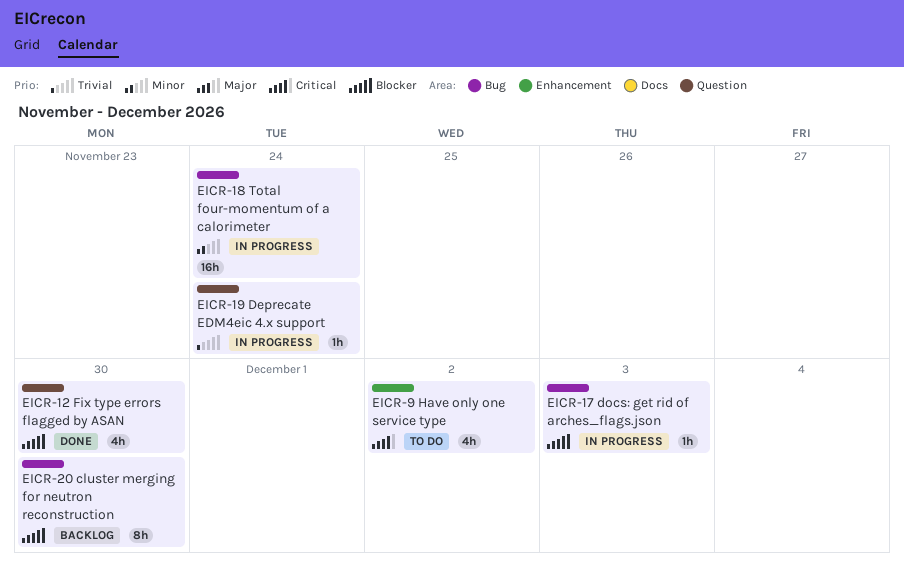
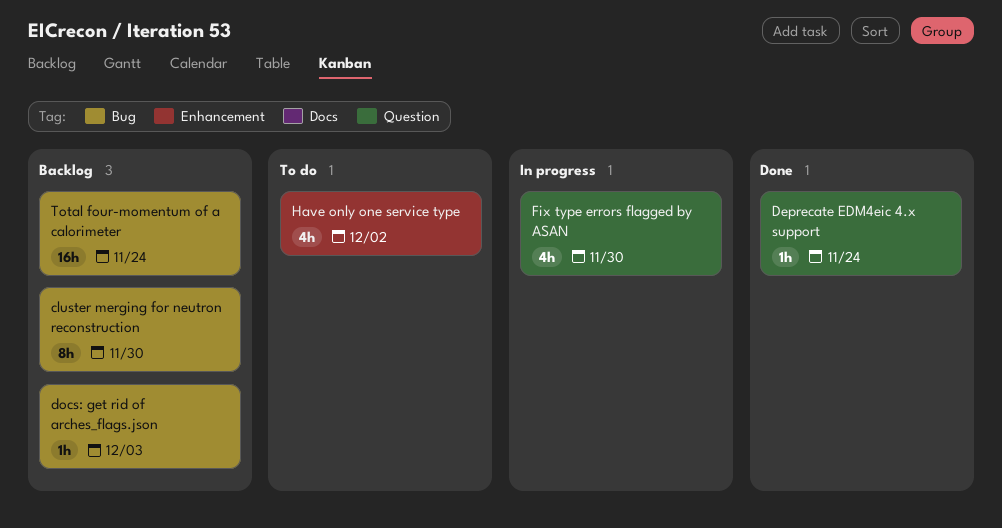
Deprecate EDM4eic 4.x support, status: In progress -> Done
docs: get rid of arches_flags.json, status: In progress -> Backlog
Fix type errors flagged by ASAN, status: Done -> In progress
Total four-momentum of a calorimeter, status: In progress -> Backlog

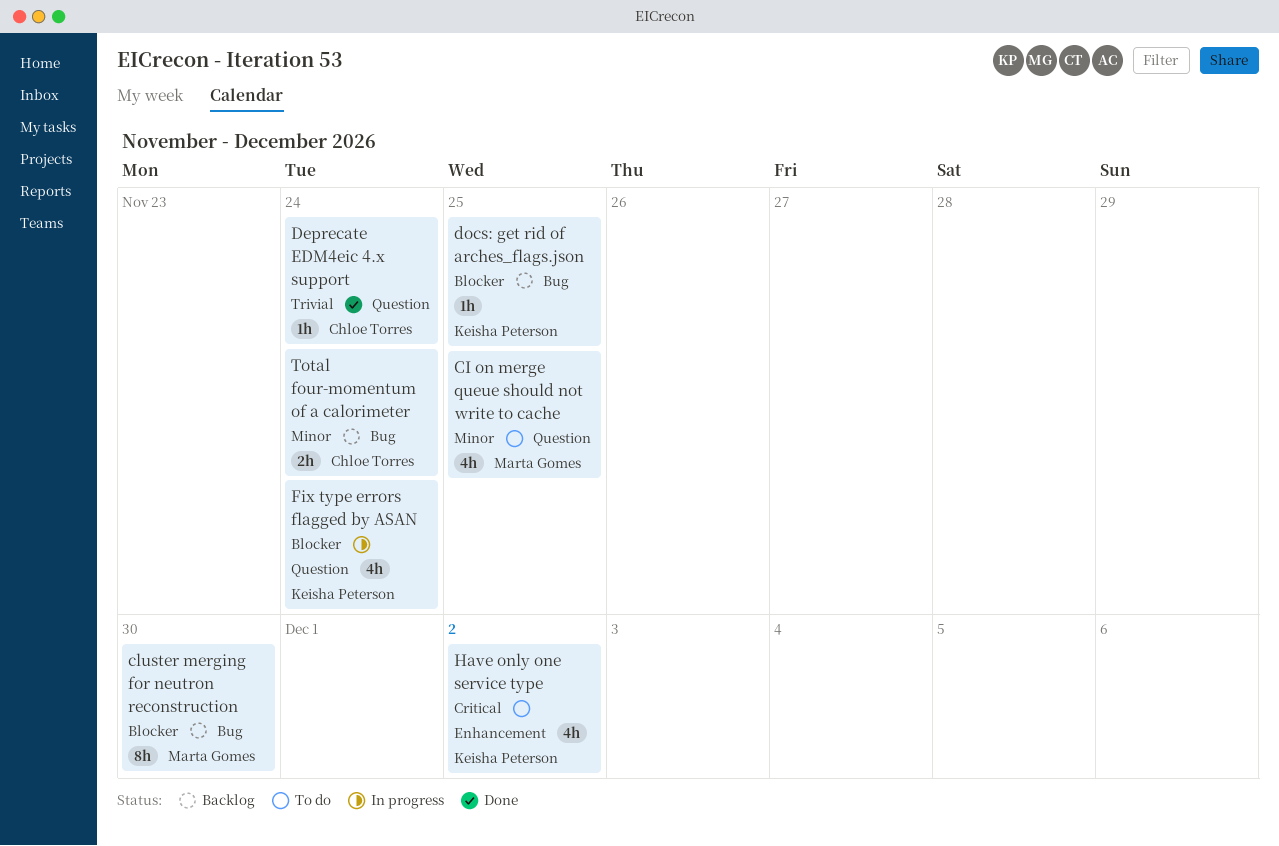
CI on merge queue should not write to cache: none -> present
docs: get rid of arches_flags.json, due: Dec 3 -> Nov 25
Fix type errors flagged by ASAN, due: Nov 30 -> Nov 24
Total four-momentum of a calorimeter, estimate: 16h -> 2h

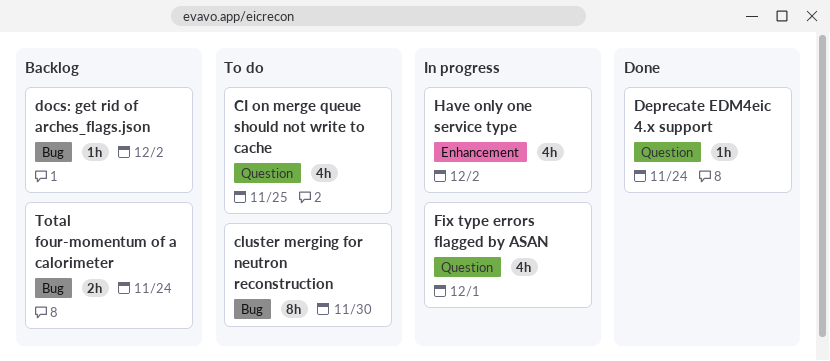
cluster merging for neutron reconstruction, status: Backlog -> To do
docs: get rid of arches_flags.json, due: Nov 25 -> Dec 2
Fix type errors flagged by ASAN, due: Nov 24 -> Dec 1
Have only one service type, status: To do -> In progress

